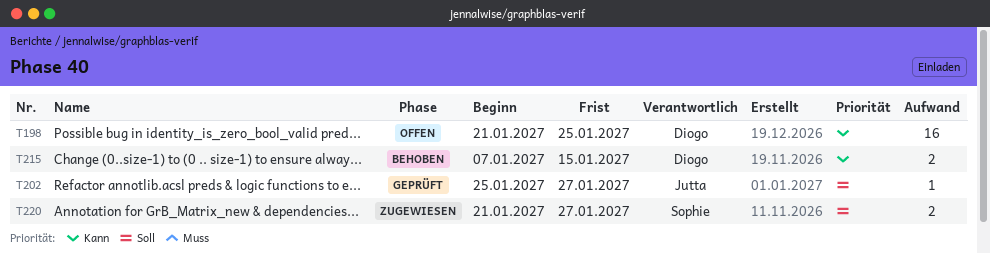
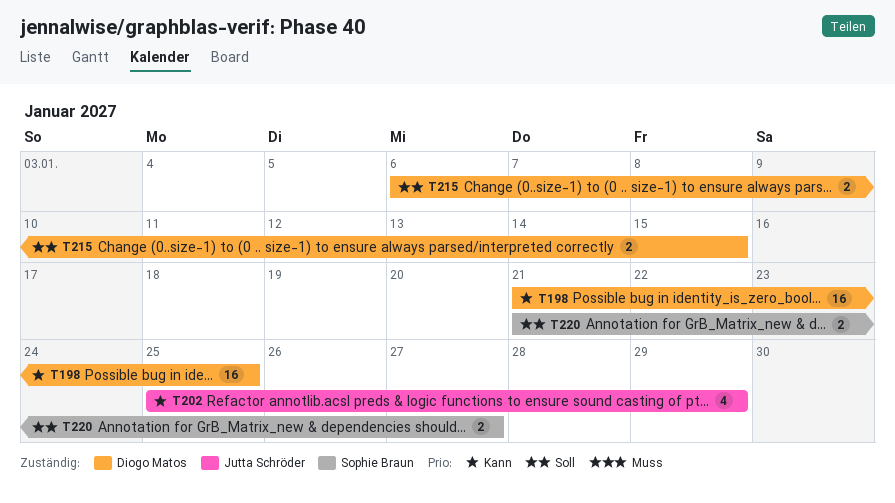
T202, priority: Soll -> Kann
T202, estimate: 1 -> 4
T202, due: Jan 27 -> Jan 29
T215, priority: Kann -> Soll
T215, start: Jan 7 -> Jan 6

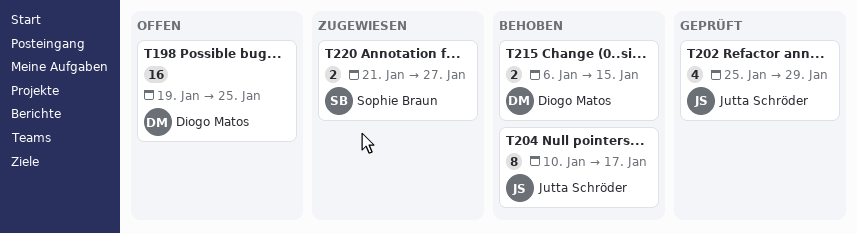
T198, start: Jan 21 -> Jan 19
T204: none -> present

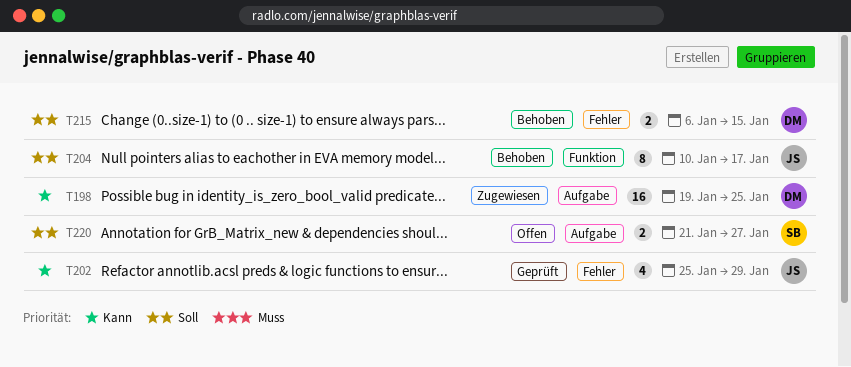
T198, status: Offen -> Zugewiesen
T220, status: Zugewiesen -> Offen

